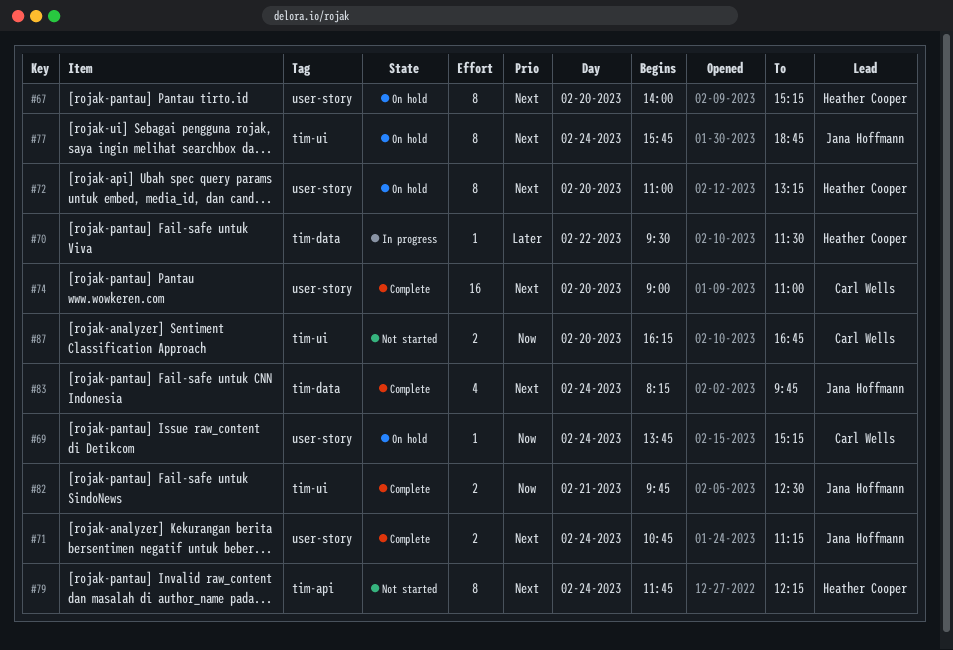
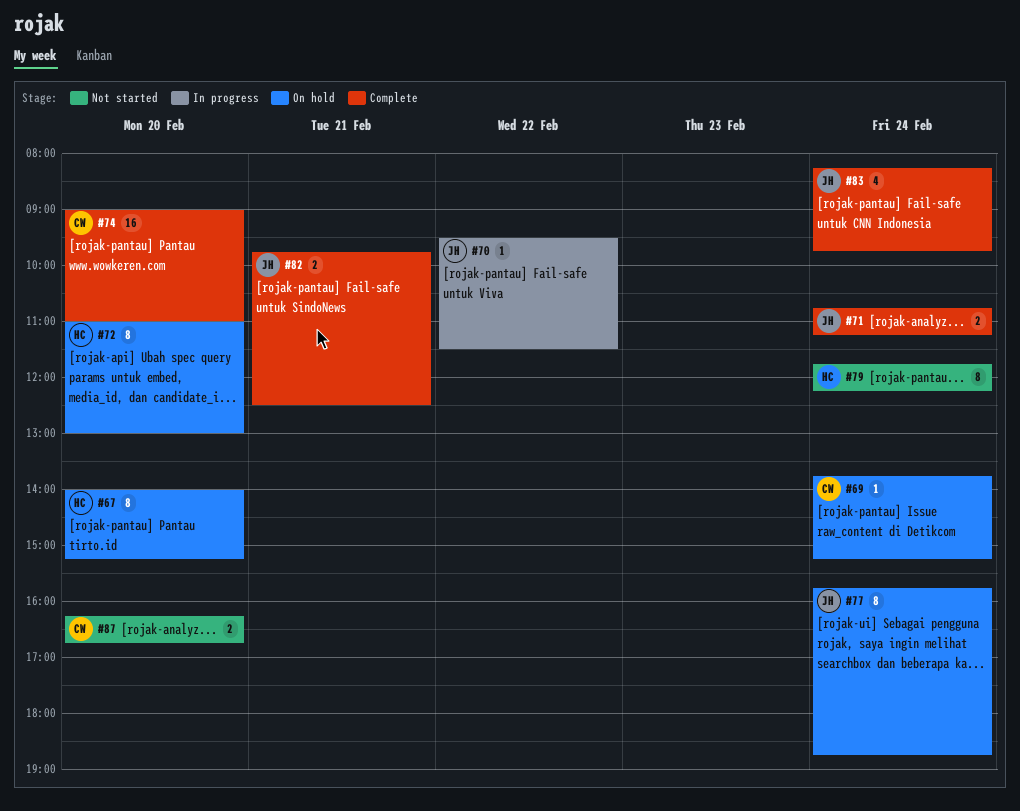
#70, owner: Heather Cooper -> Jana Hoffmann
#72, ends: 13:15 -> 13:00

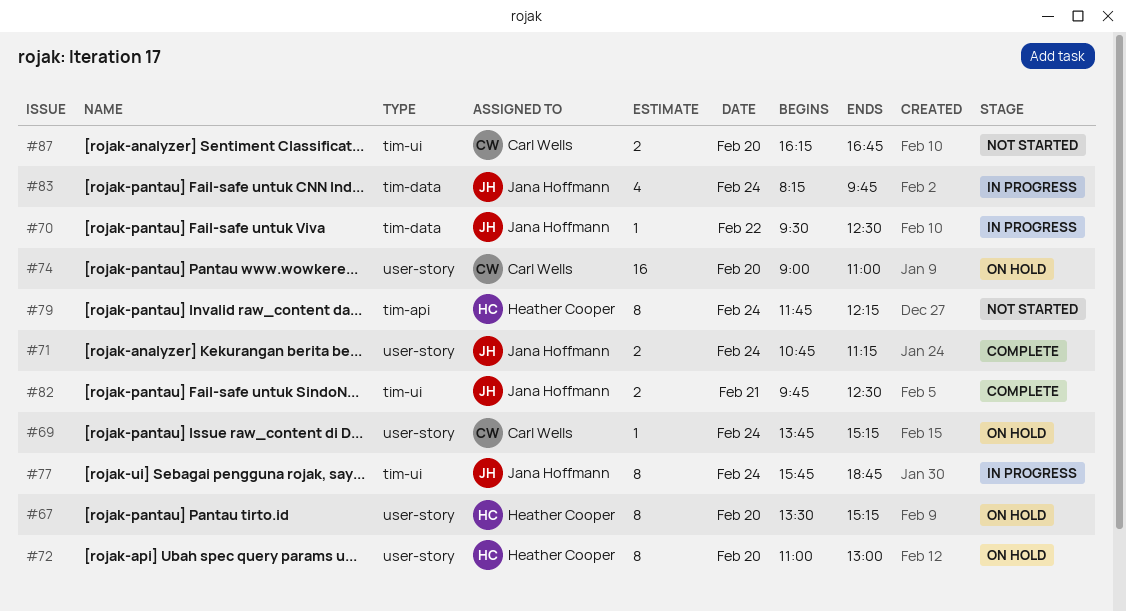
#67, begins: 14:00 -> 13:30
#70, ends: 11:30 -> 12:30
#74, status: Complete -> On hold
#77, status: On hold -> In progress
#83, status: Complete -> In progress

